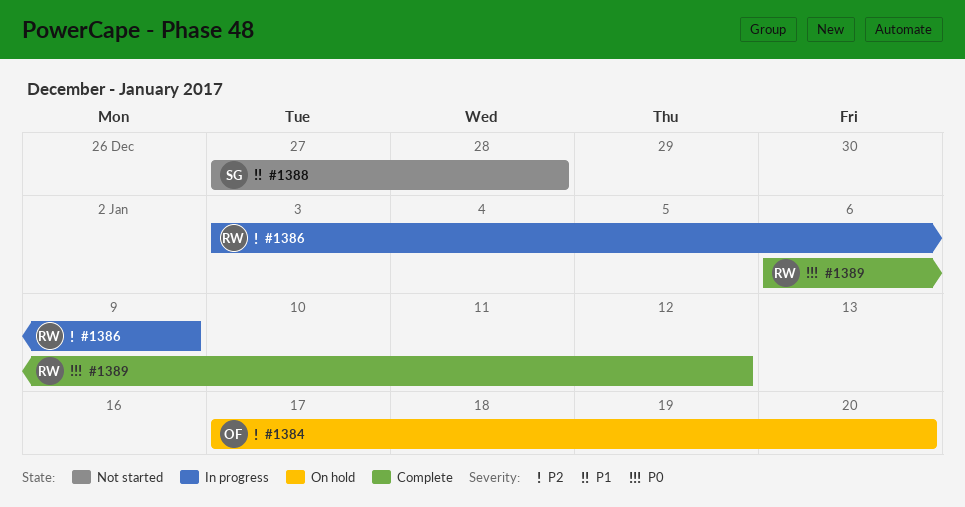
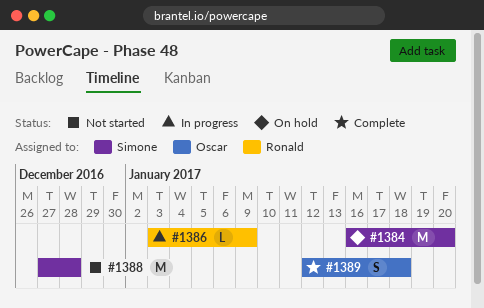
#1384, owner: Oscar -> Simone
#1384, start: Jan 17 -> Jan 16
#1389, owner: Ronald -> Oscar
#1389, start: Jan 6 -> Jan 12
#1389, due: Jan 12 -> Jan 18

